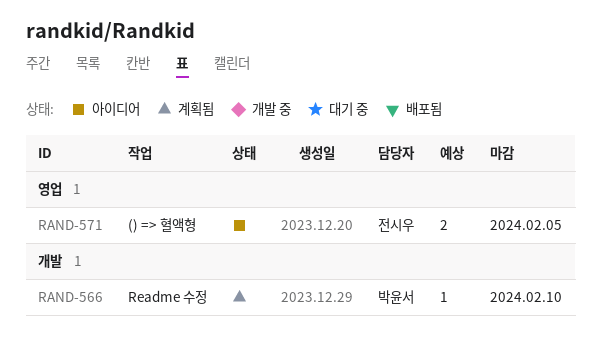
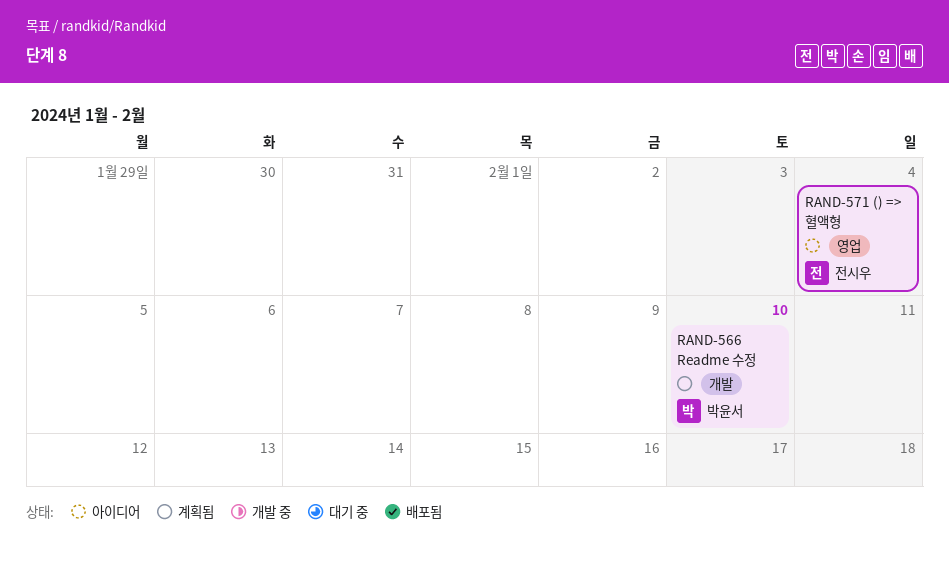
RAND-571, due: Feb 5 -> Feb 4

